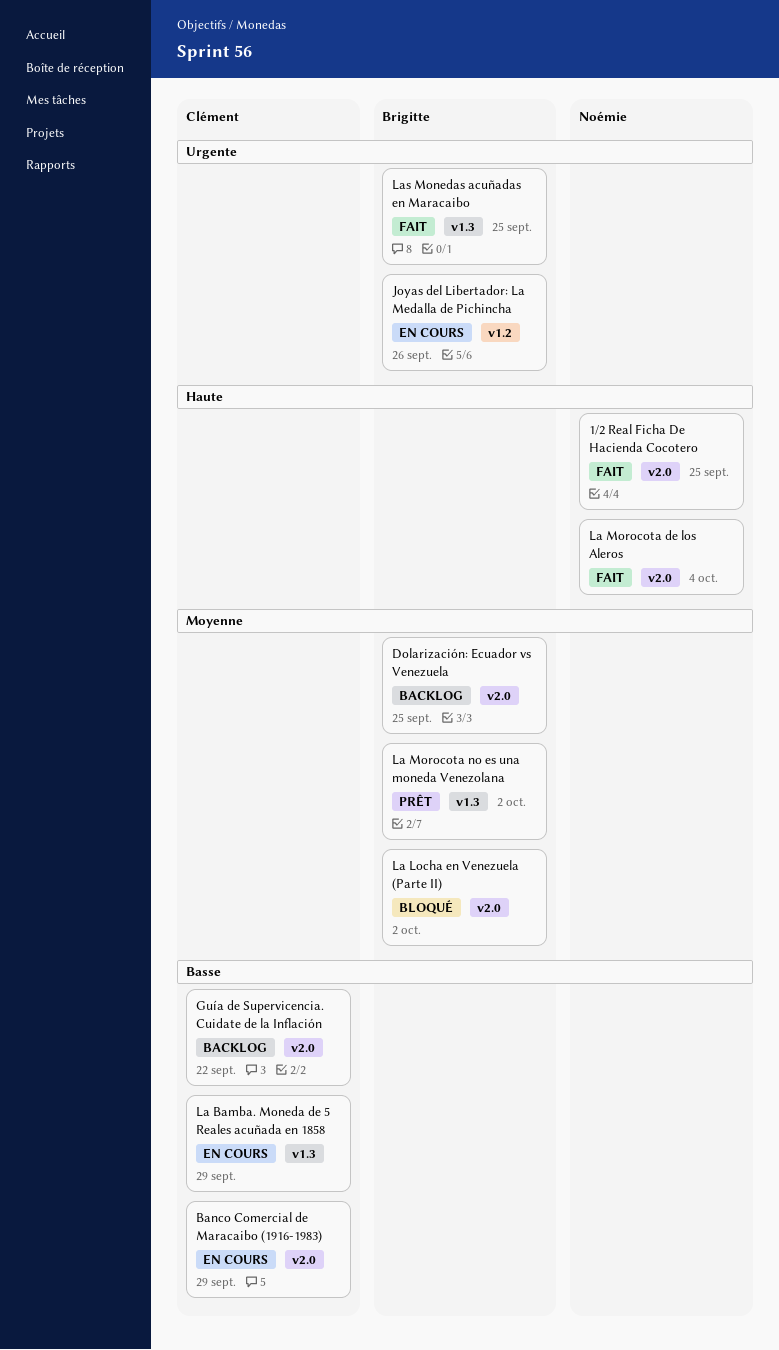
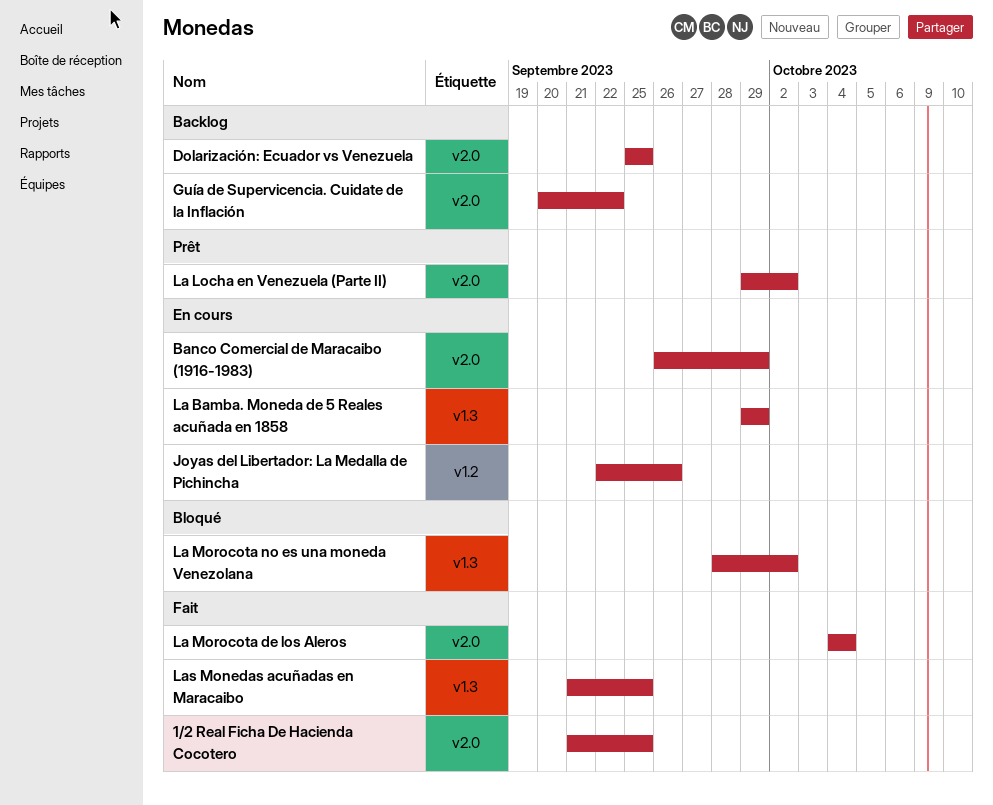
La Locha en Venezuela (Parte II), status: Bloqué -> Prêt
La Morocota no es una moneda Venezolana, status: Prêt -> Bloqué

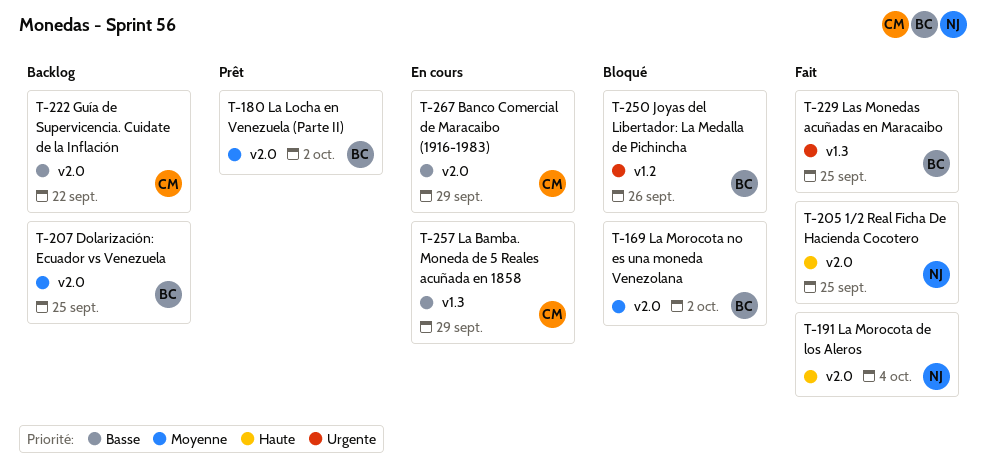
Joyas del Libertador: La Medalla de Pichincha, status: En cours -> Bloqué
La Morocota no es una moneda Venezolana, label: v1.3 -> v2.0

